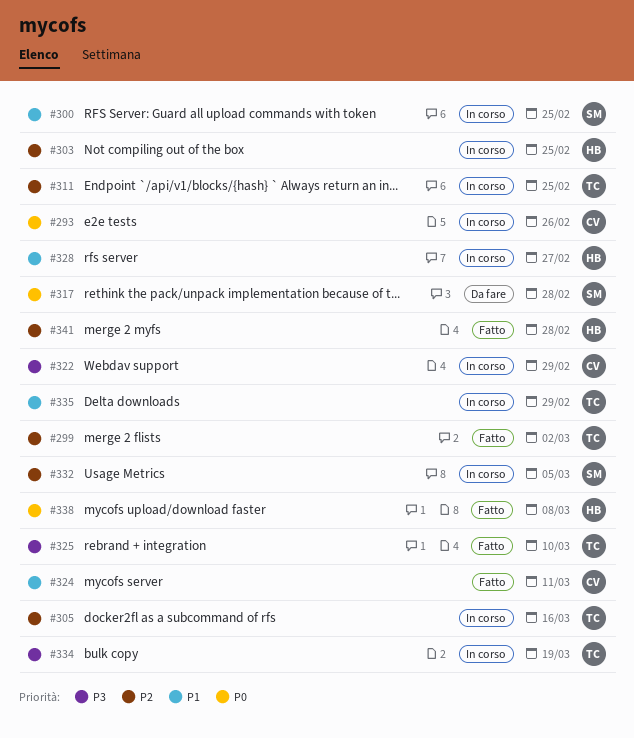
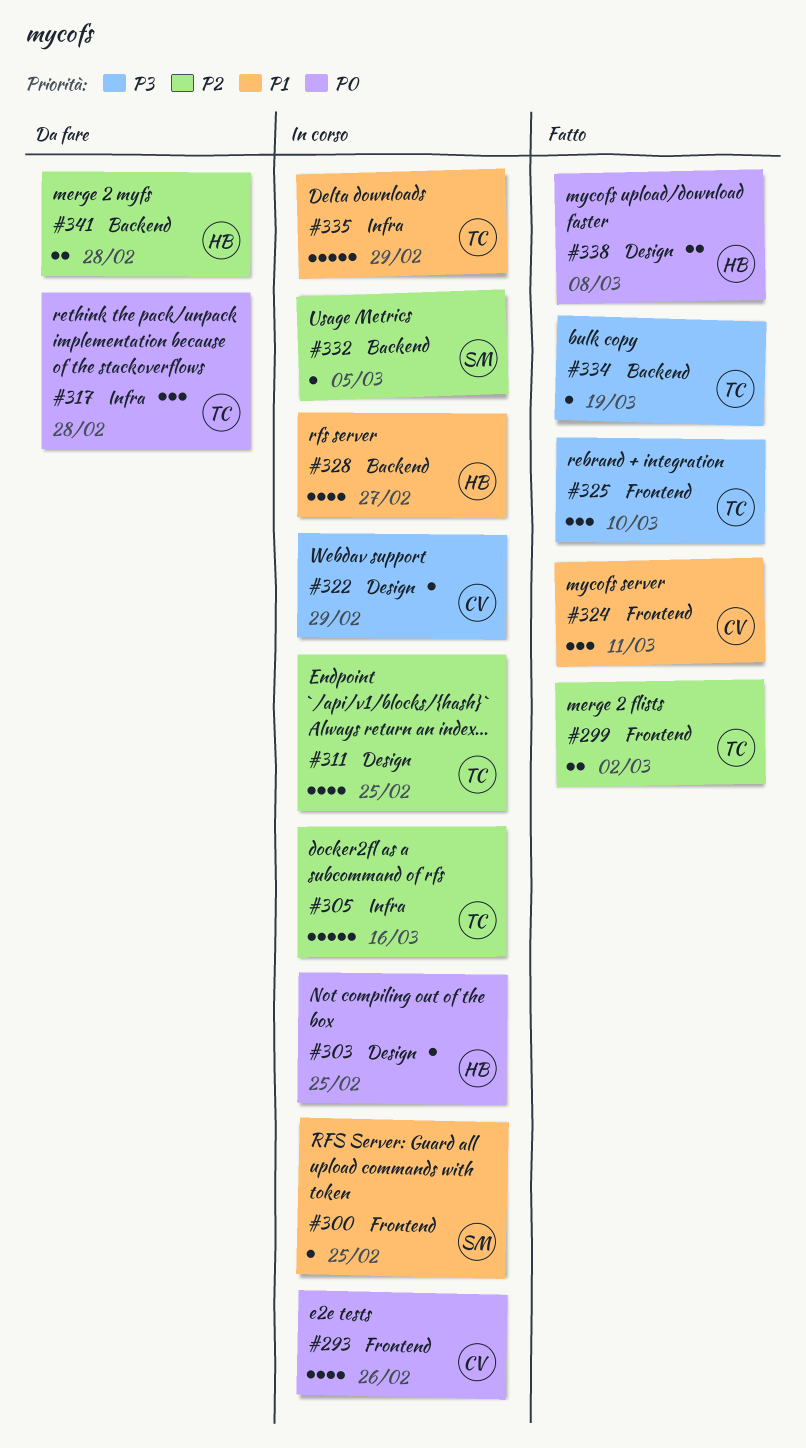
#303, priority: P2 -> P0
#317, owner: SM -> TC
#334, status: In corso -> Fatto
#341, status: Fatto -> Da fare

